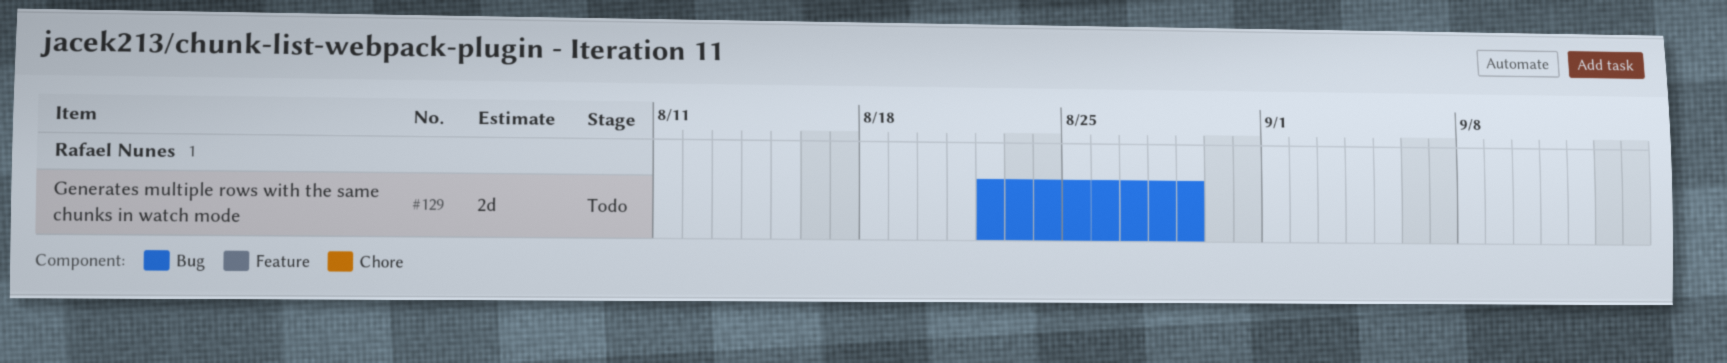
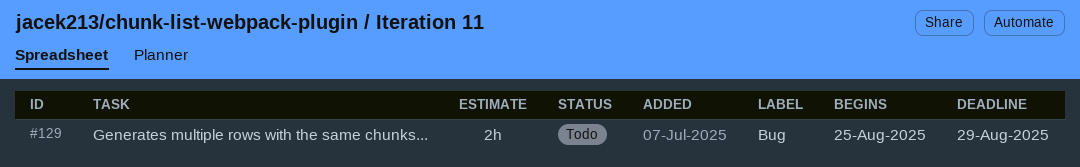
#129, estimate: 2d -> 2h
#129, start: Aug 22 -> Aug 25

